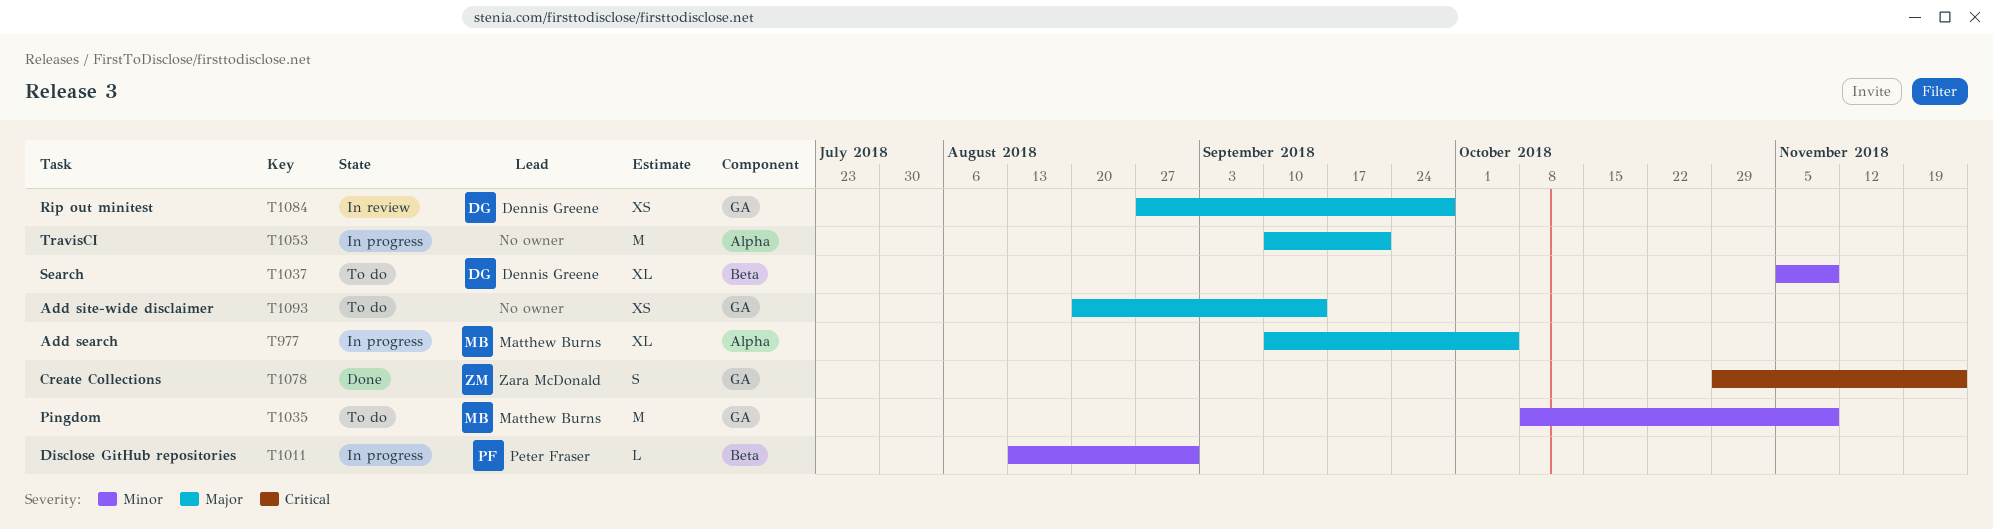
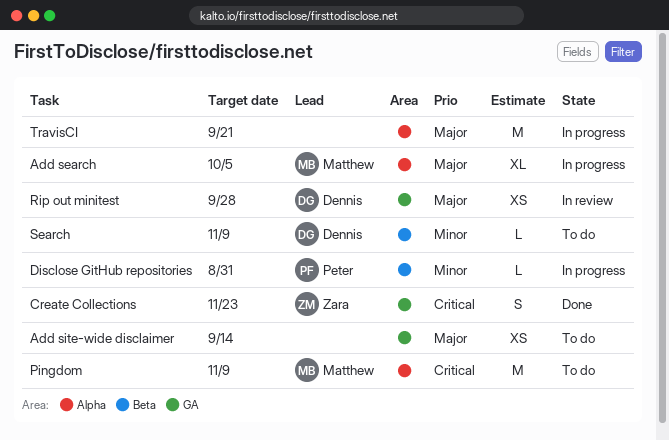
Pingdom, priority: Minor -> Critical
Pingdom, label: GA -> Alpha
Search, estimate: XL -> L

